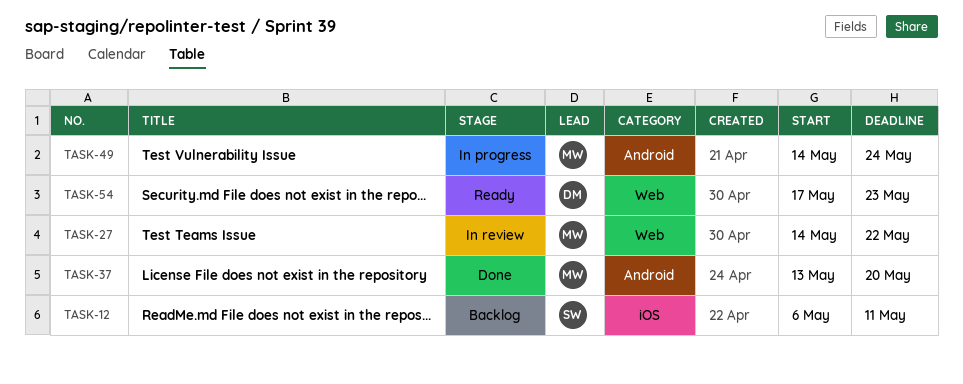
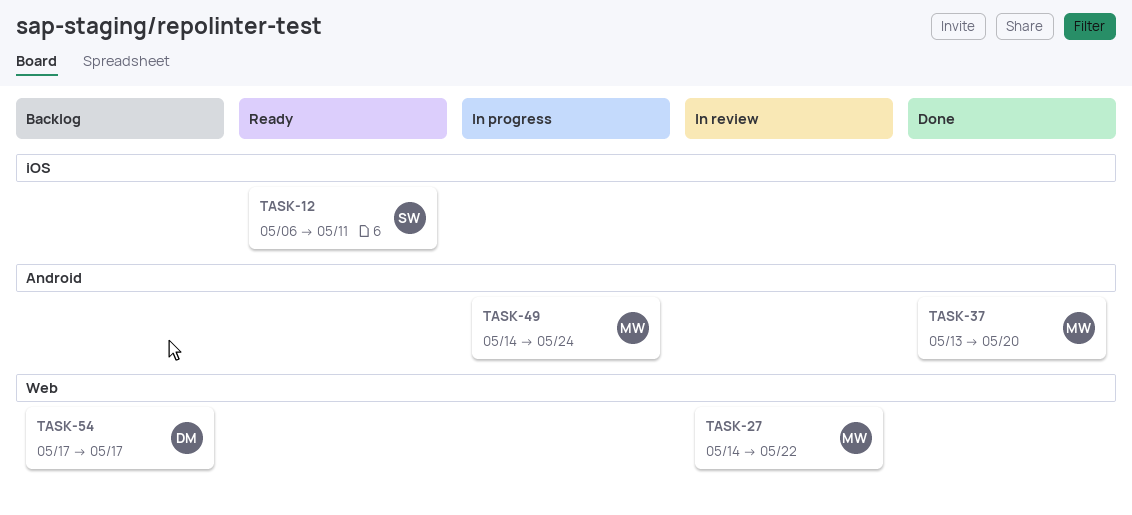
TASK-12, status: Backlog -> Ready
TASK-54, status: Ready -> Backlog
TASK-54, due: May 23 -> May 17

